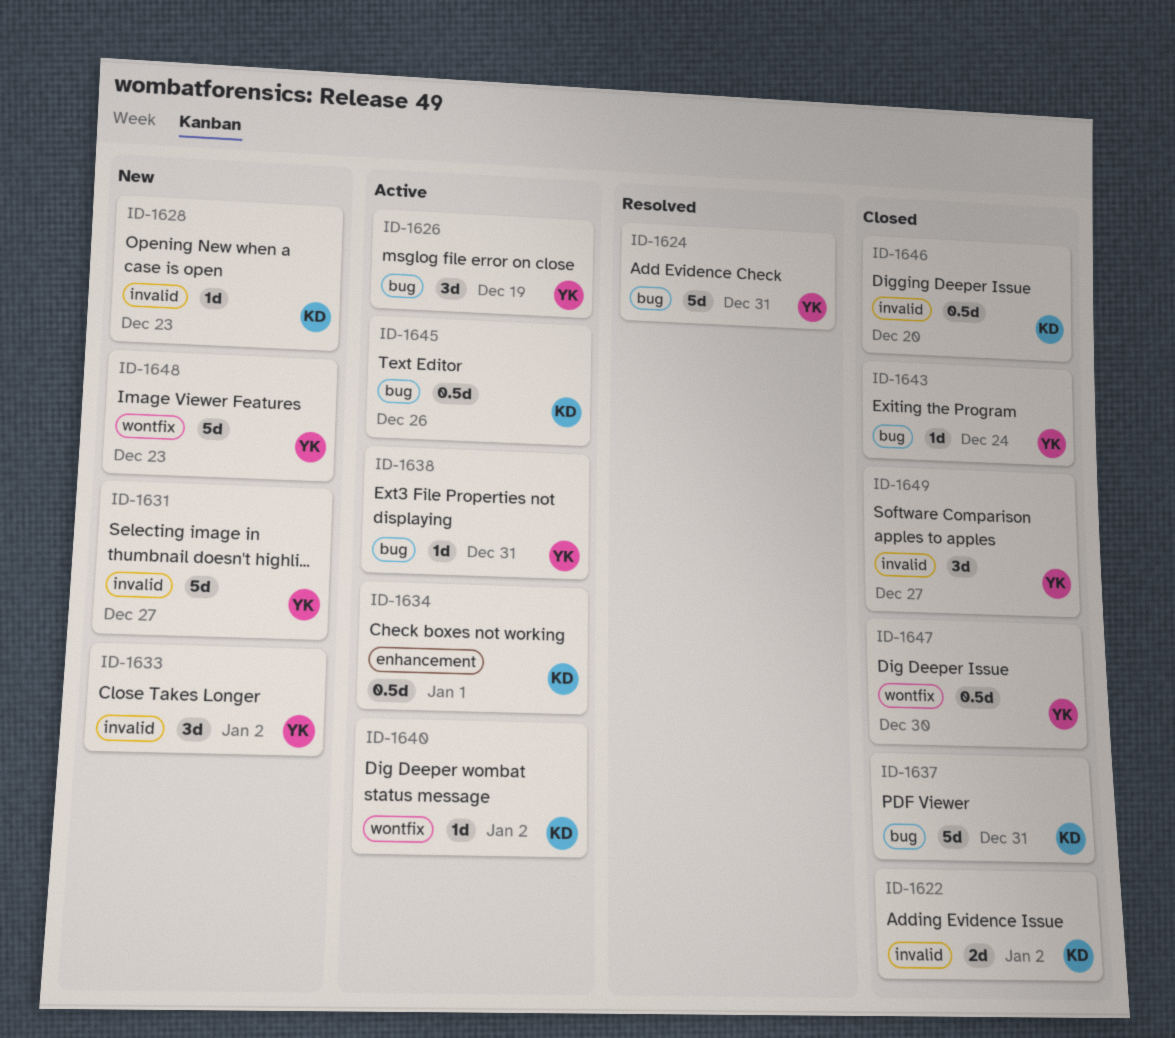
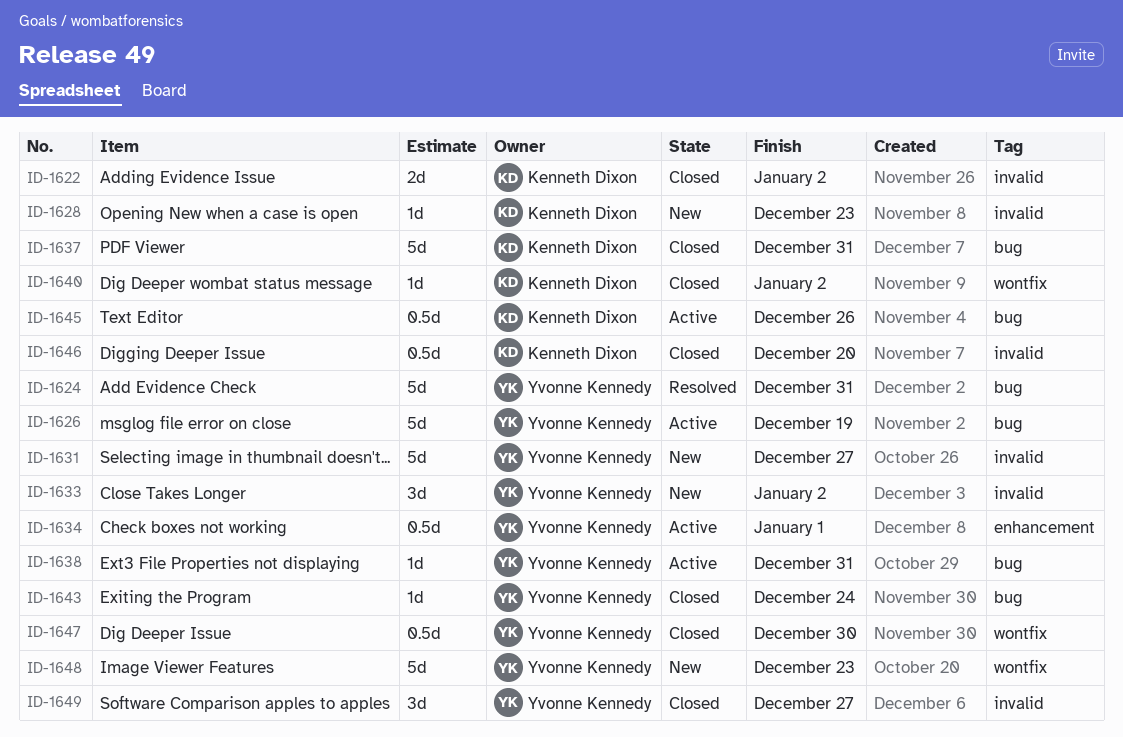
ID-1626, estimate: 3d -> 5d
ID-1634, owner: Kenneth Dixon -> Yvonne Kennedy
ID-1640, status: Active -> Closed

